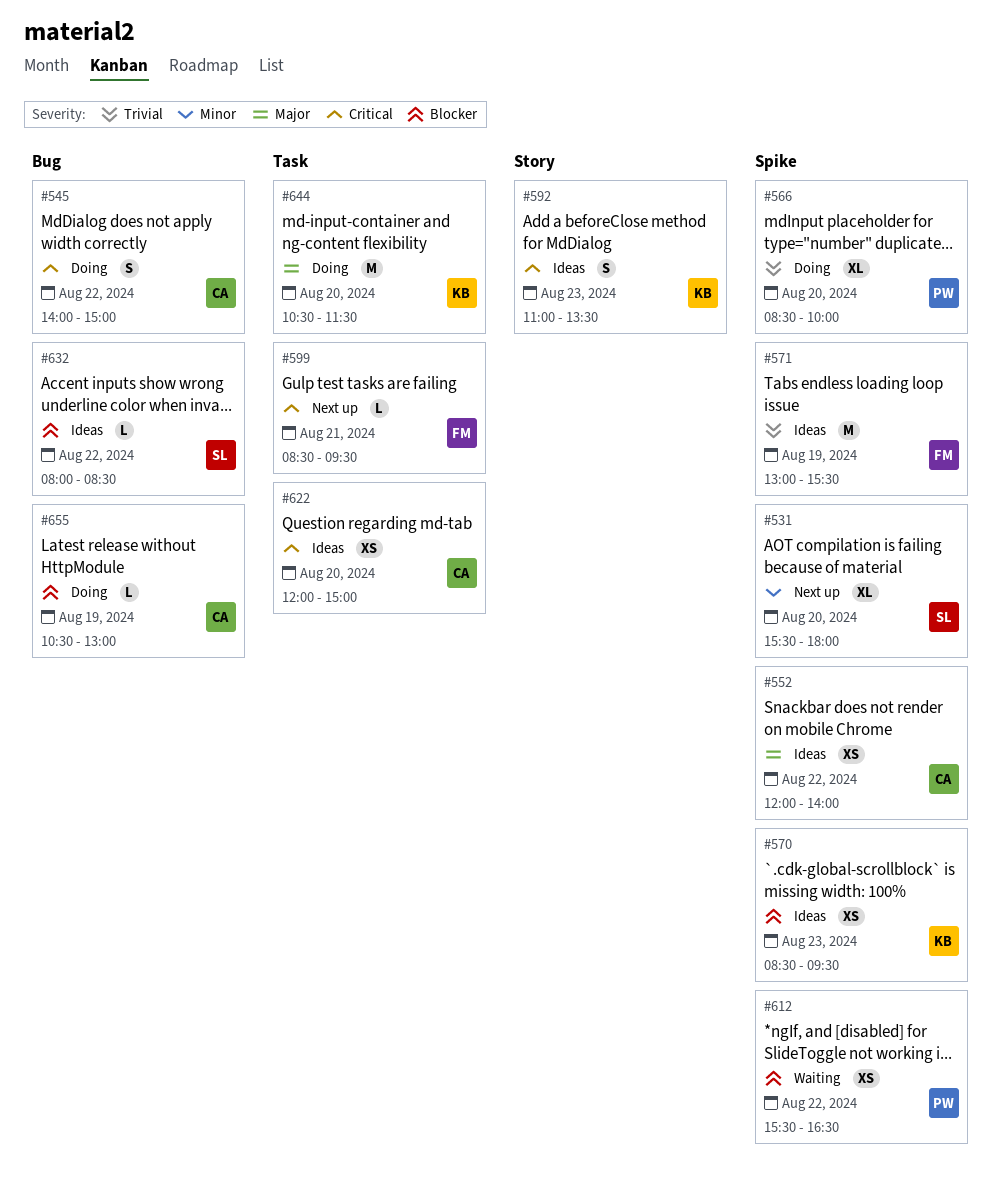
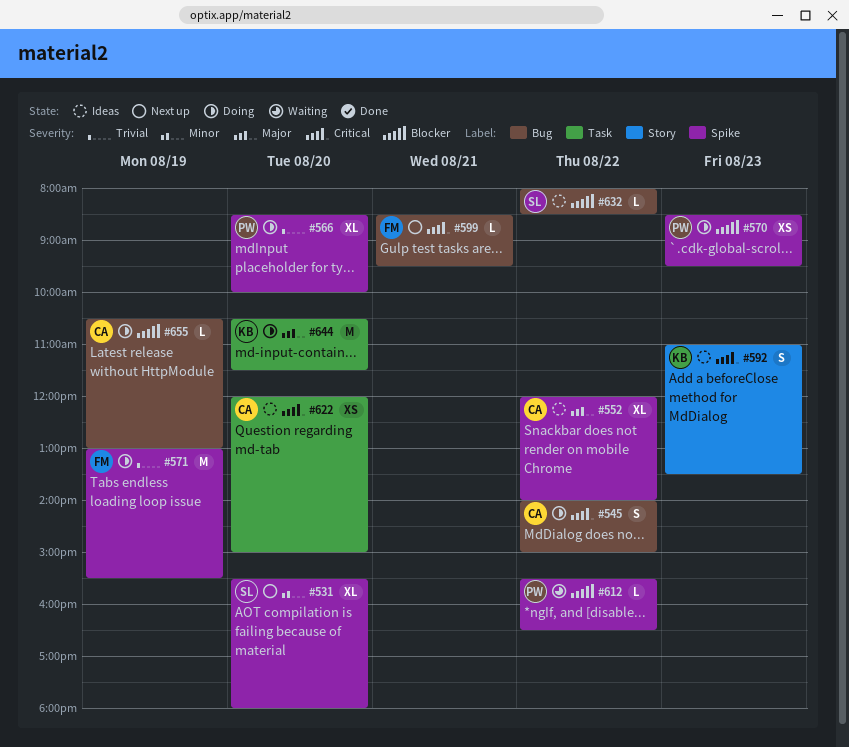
#552, estimate: XS -> XL
#570, status: Ideas -> Doing
#570, owner: KB -> PW
#571, status: Ideas -> Doing
#599, label: Task -> Bug
#612, estimate: XS -> L

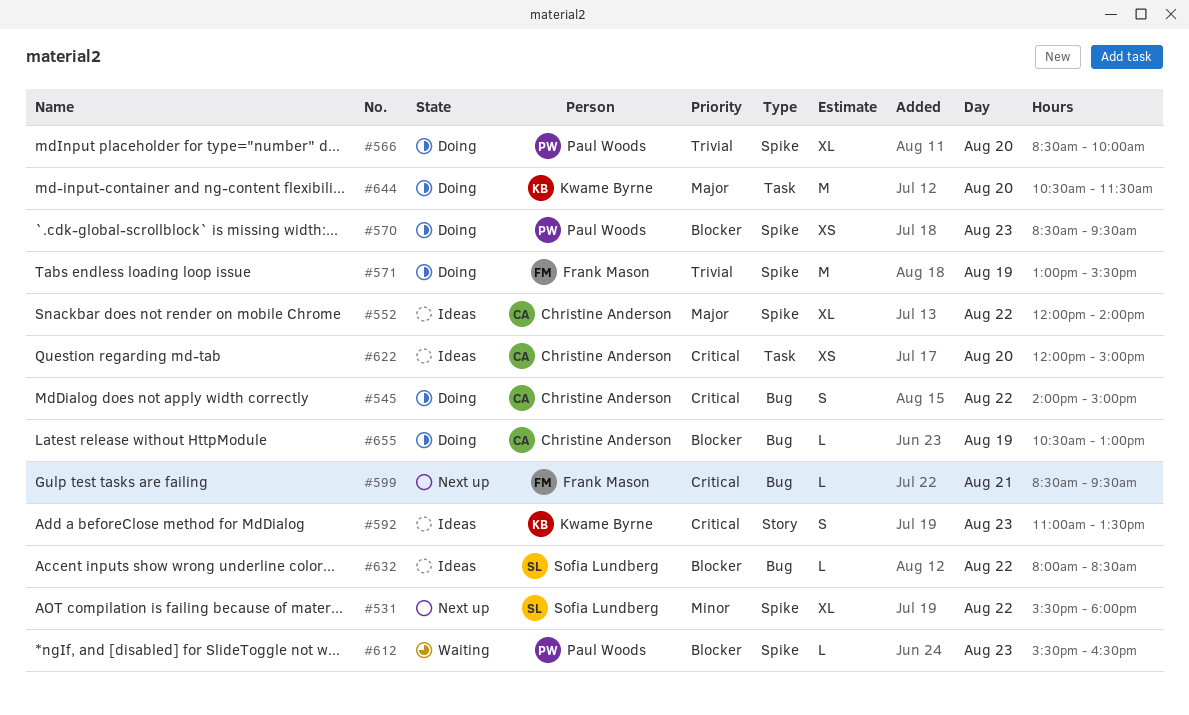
#531, day: Aug 20 -> Aug 22
#612, day: Aug 22 -> Aug 23

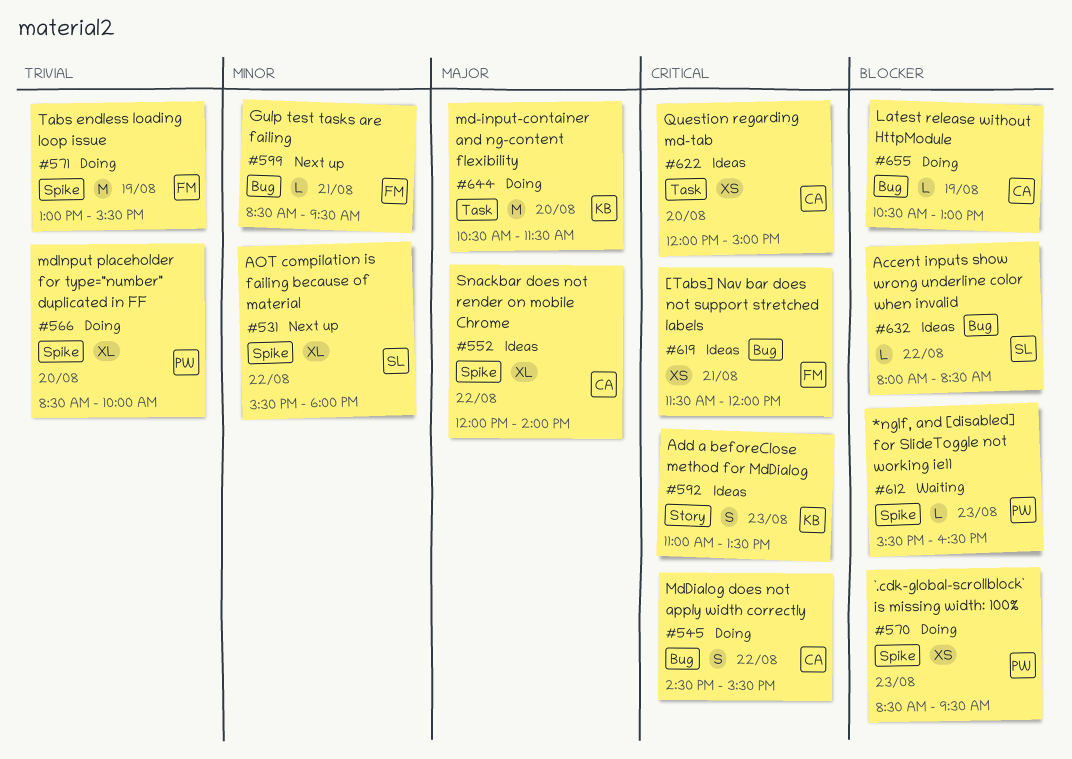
#545, begins: 14:00 -> 14:30
#545, ends: 15:00 -> 15:30
#599, priority: Critical -> Minor
#619: none -> present

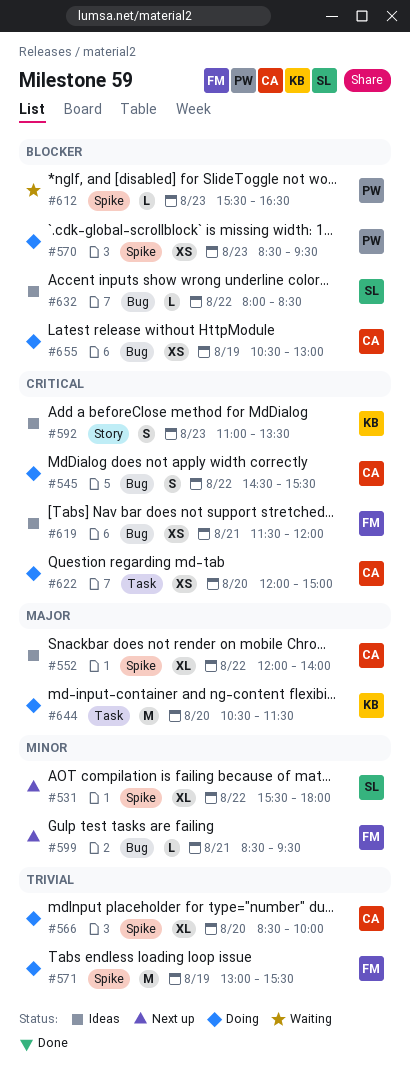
#566, owner: PW -> CA
#622, status: Ideas -> Doing
#655, estimate: L -> XS

